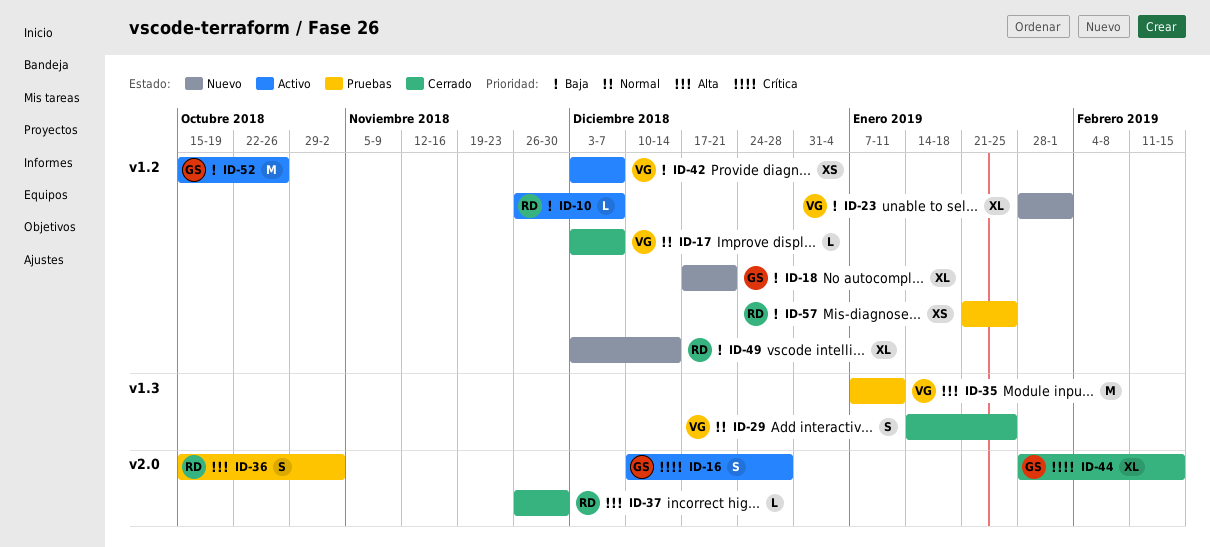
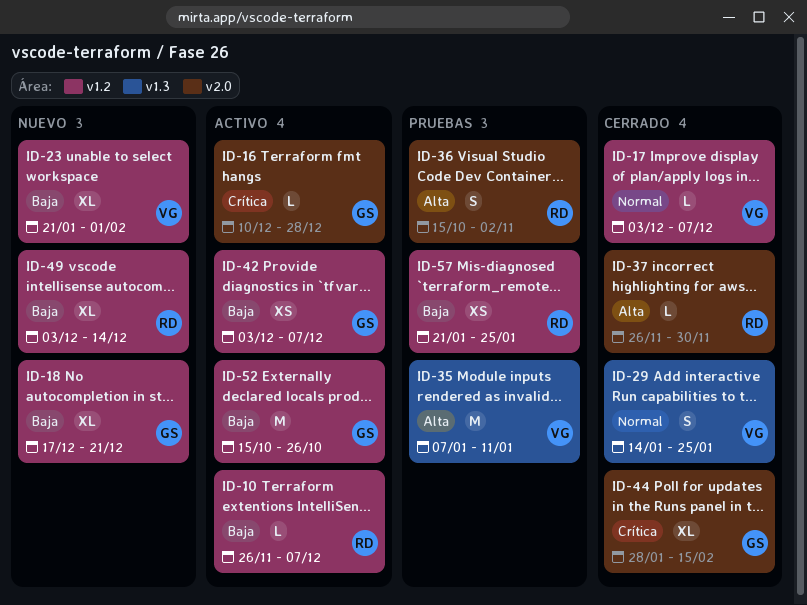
ID-16, estimate: S -> L
ID-23, start: Jan 28 -> Jan 21
ID-42, owner: VG -> GS

